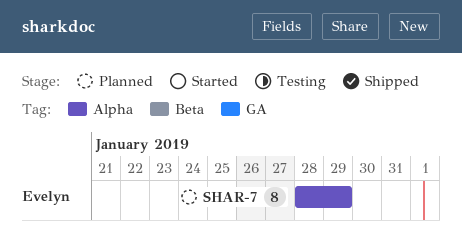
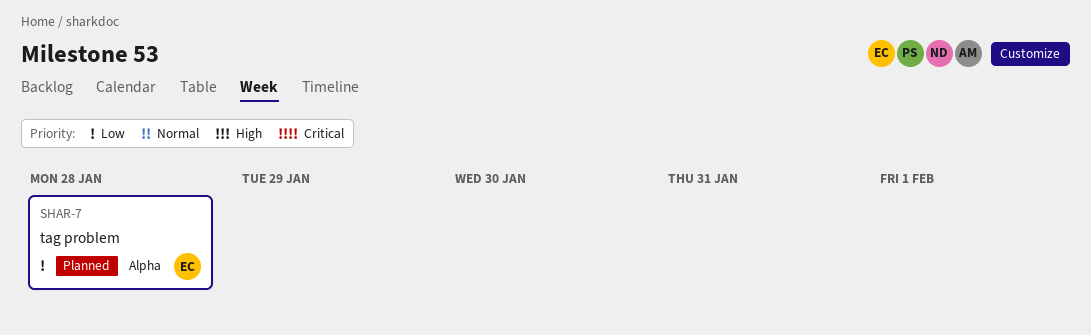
SHAR-7, due: Jan 29 -> Jan 28

